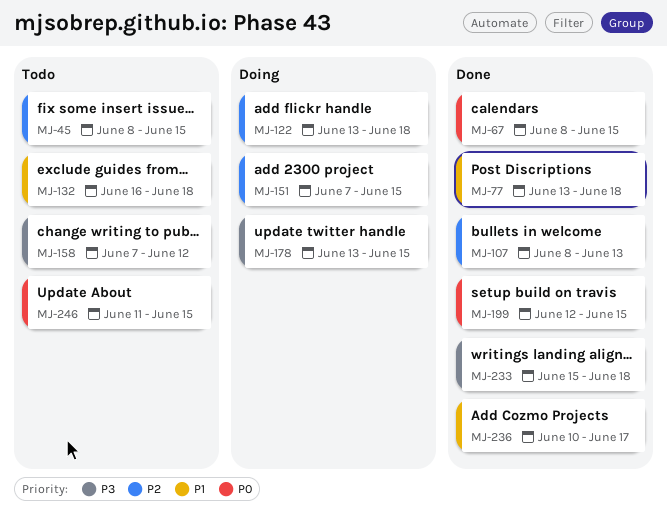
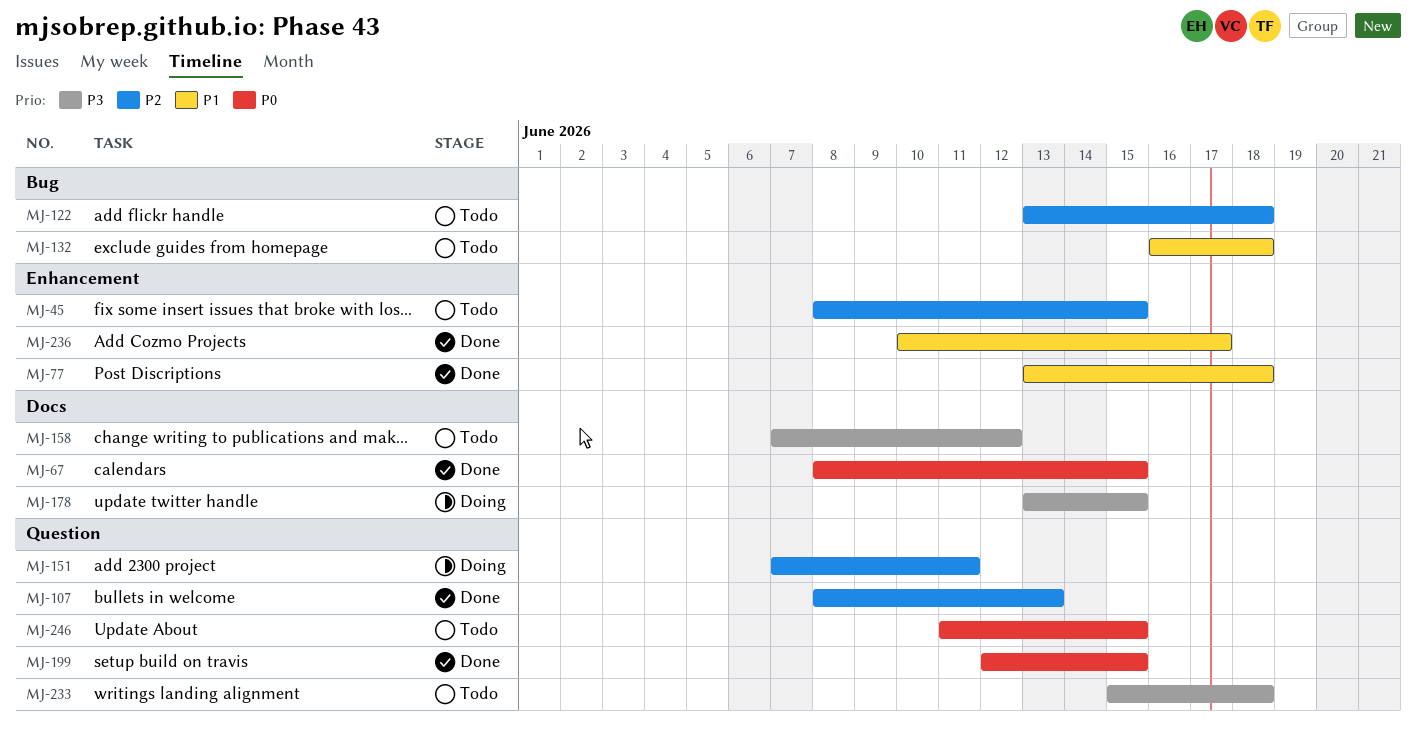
MJ-122, status: Doing -> Todo
MJ-151, due: Jun 15 -> Jun 11
MJ-233, status: Done -> Todo

